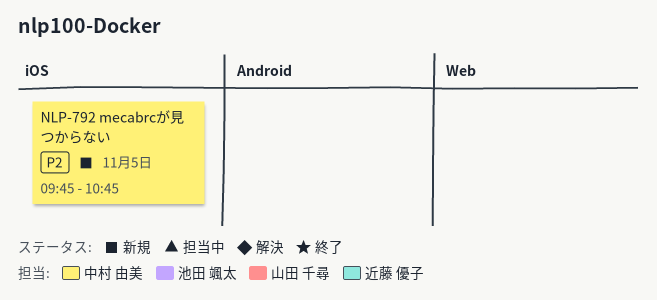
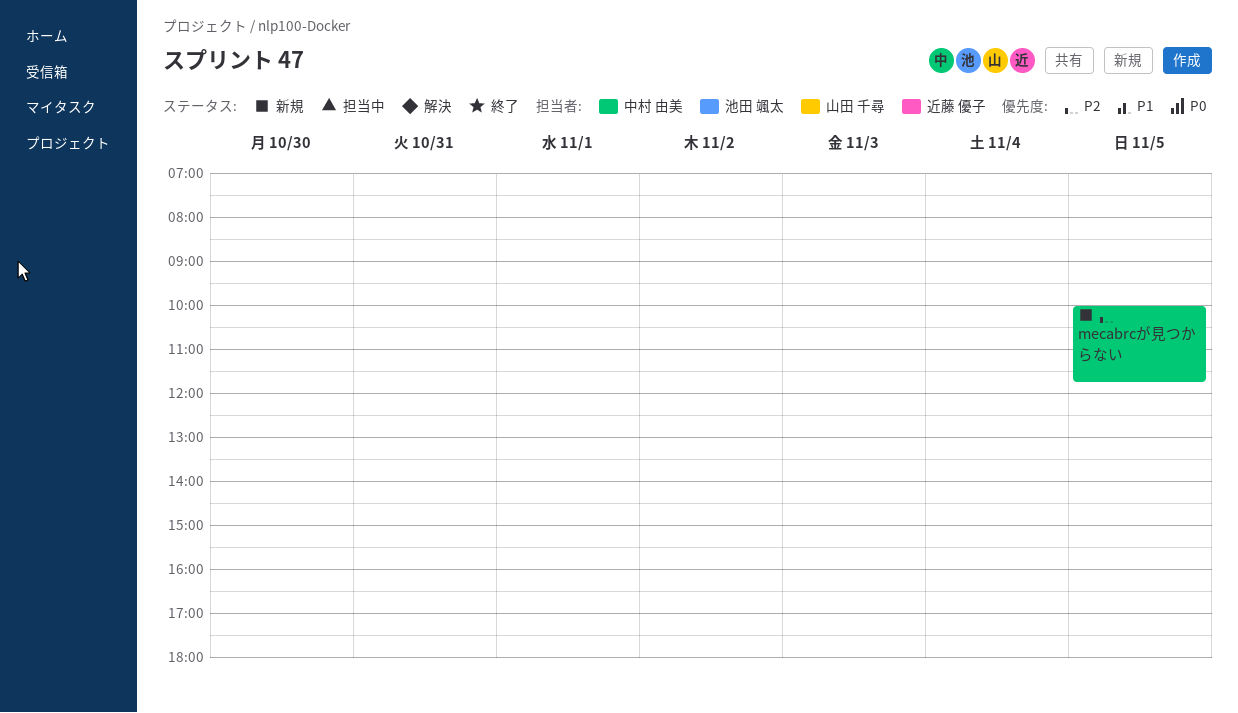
mecabrcが見つからない, begins: 09:45 -> 10:00
mecabrcが見つからない, ends: 10:45 -> 11:45

